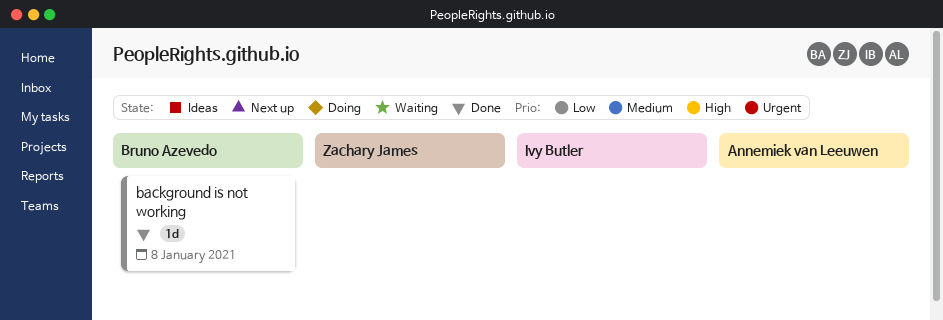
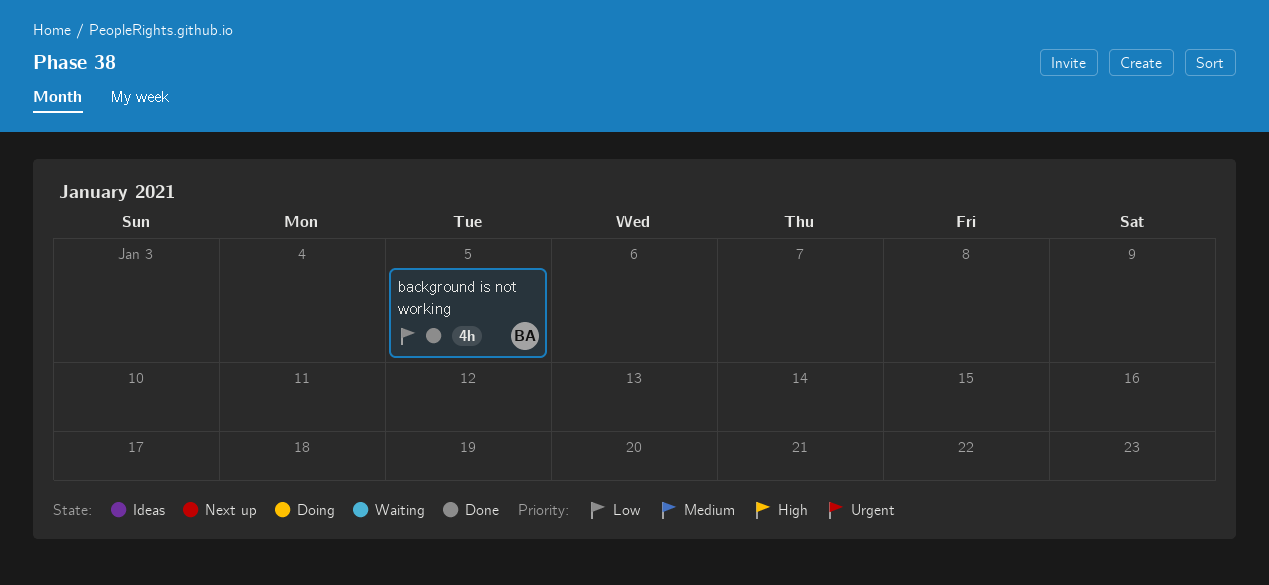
background is not working, estimate: 1d -> 4h
background is not working, due: Jan 8 -> Jan 5

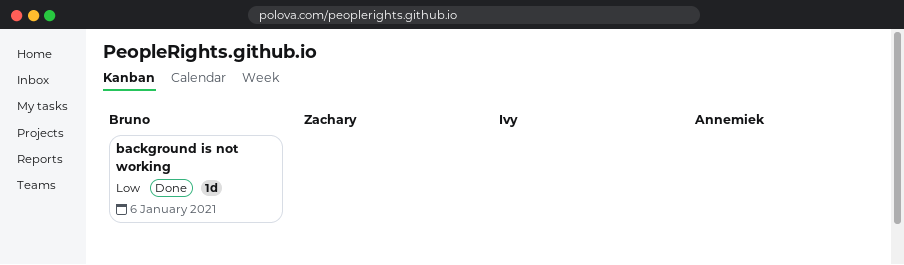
background is not working, estimate: 4h -> 1d
background is not working, due: Jan 5 -> Jan 6

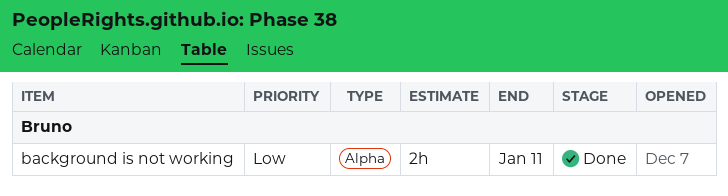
background is not working, estimate: 1d -> 2h
background is not working, due: Jan 6 -> Jan 11

